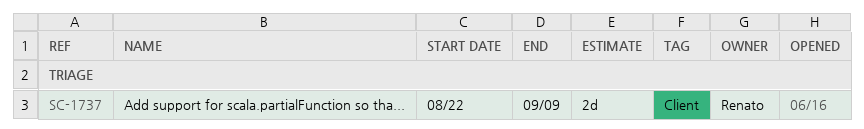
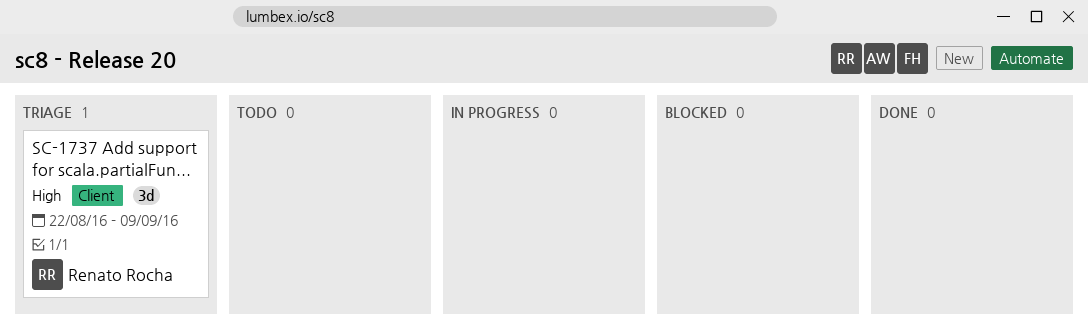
SC-1737, estimate: 2d -> 3d

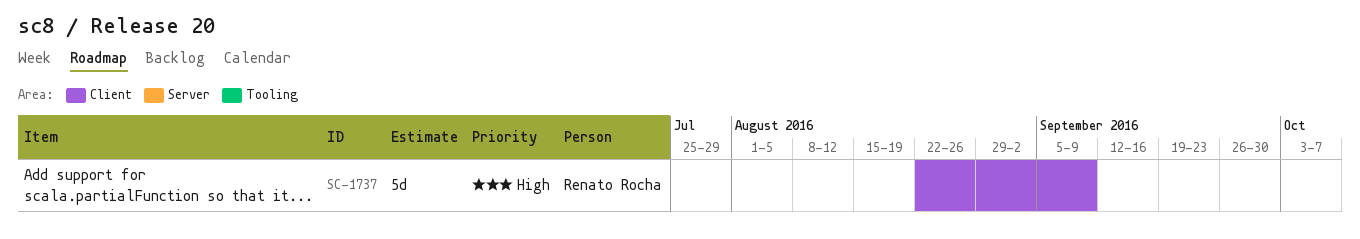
SC-1737, estimate: 3d -> 5d

